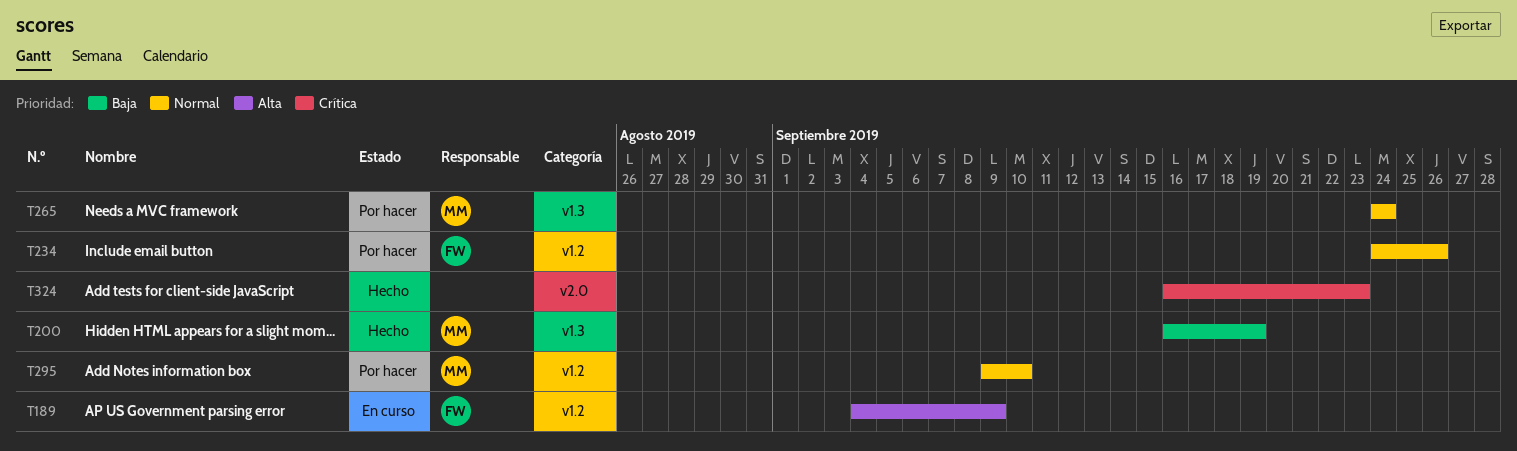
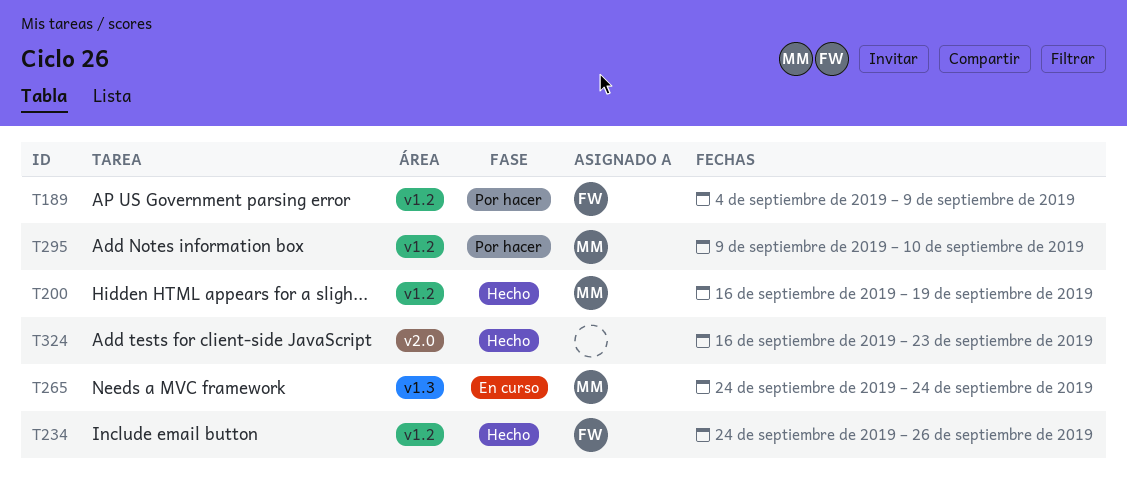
T189, status: En curso -> Por hacer
T200, label: v1.3 -> v1.2
T234, status: Por hacer -> Hecho
T265, status: Por hacer -> En curso

